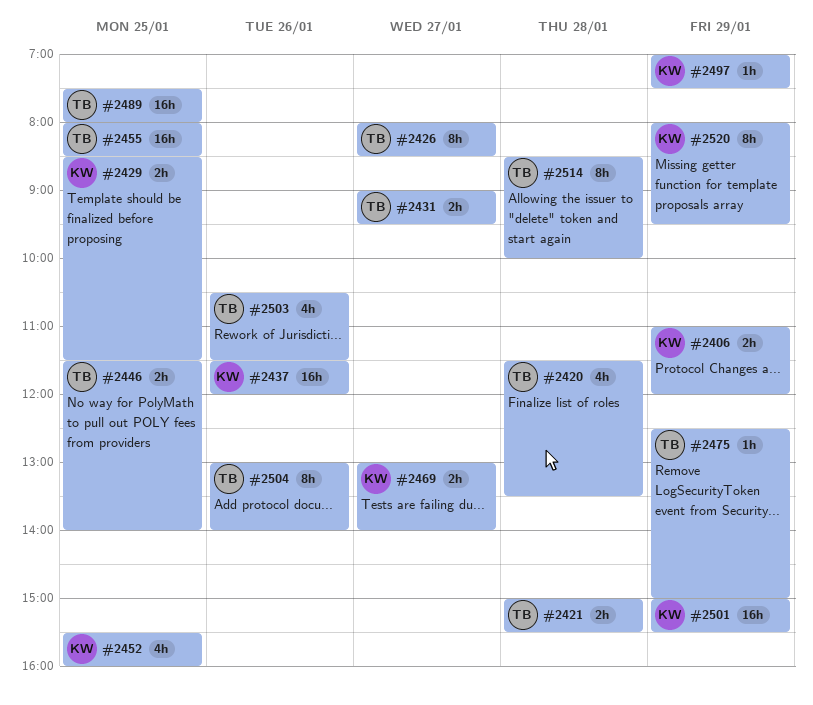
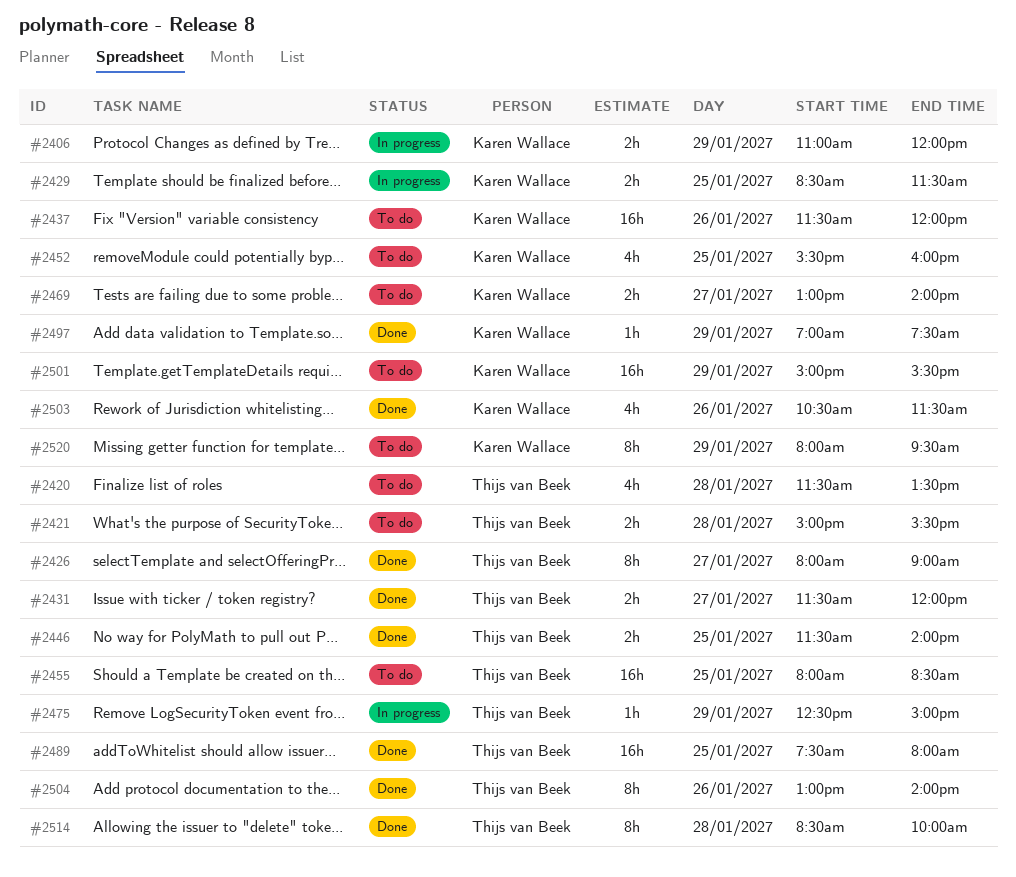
#2426, ends: 08:30 -> 09:00
#2431, begins: 09:00 -> 11:30
#2431, ends: 09:30 -> 12:00
#2503, owner: Thijs van Beek -> Karen Wallace

